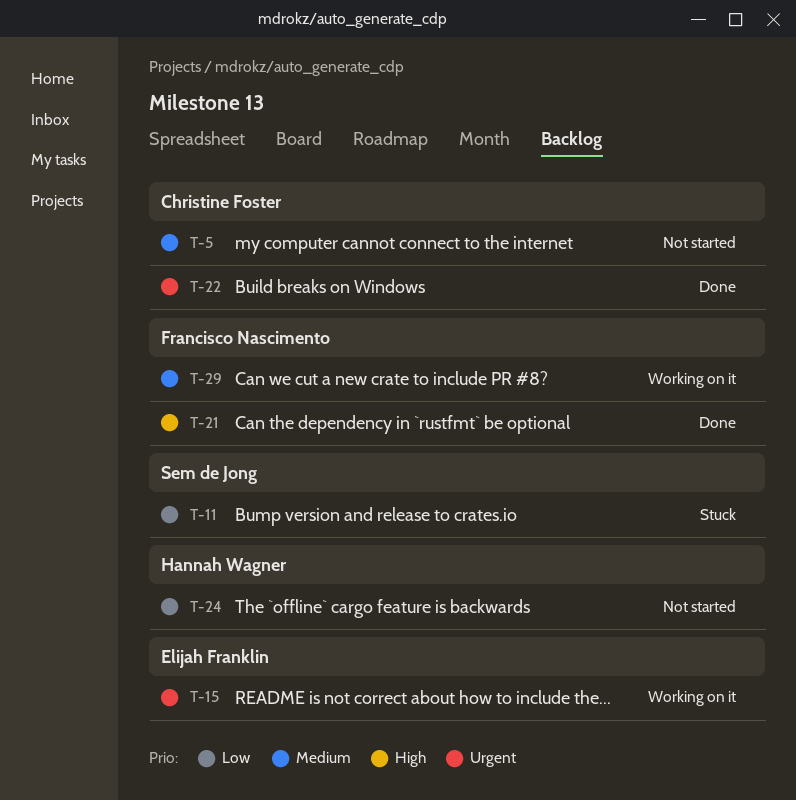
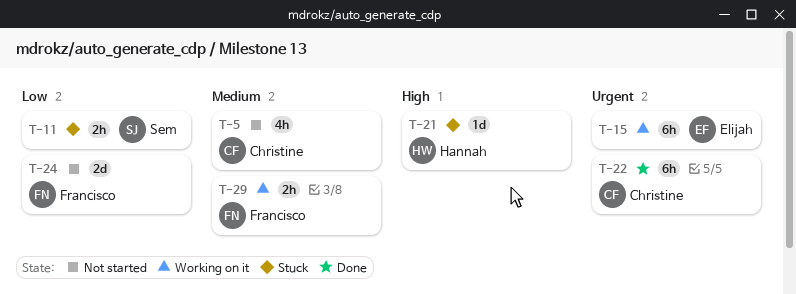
T-21, status: Done -> Stuck
T-21, owner: Francisco Nascimento -> Hannah Wagner
T-24, owner: Hannah Wagner -> Francisco Nascimento

